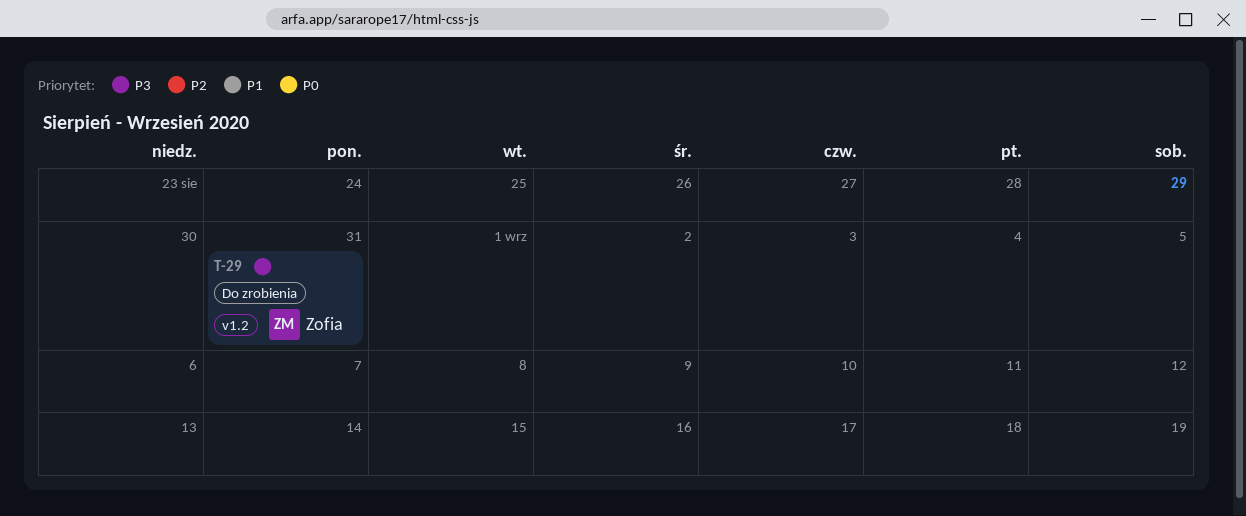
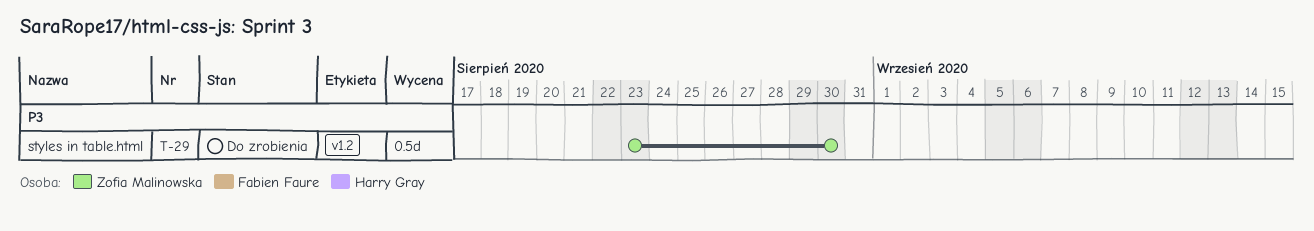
T-29, due: Aug 31 -> Aug 30

